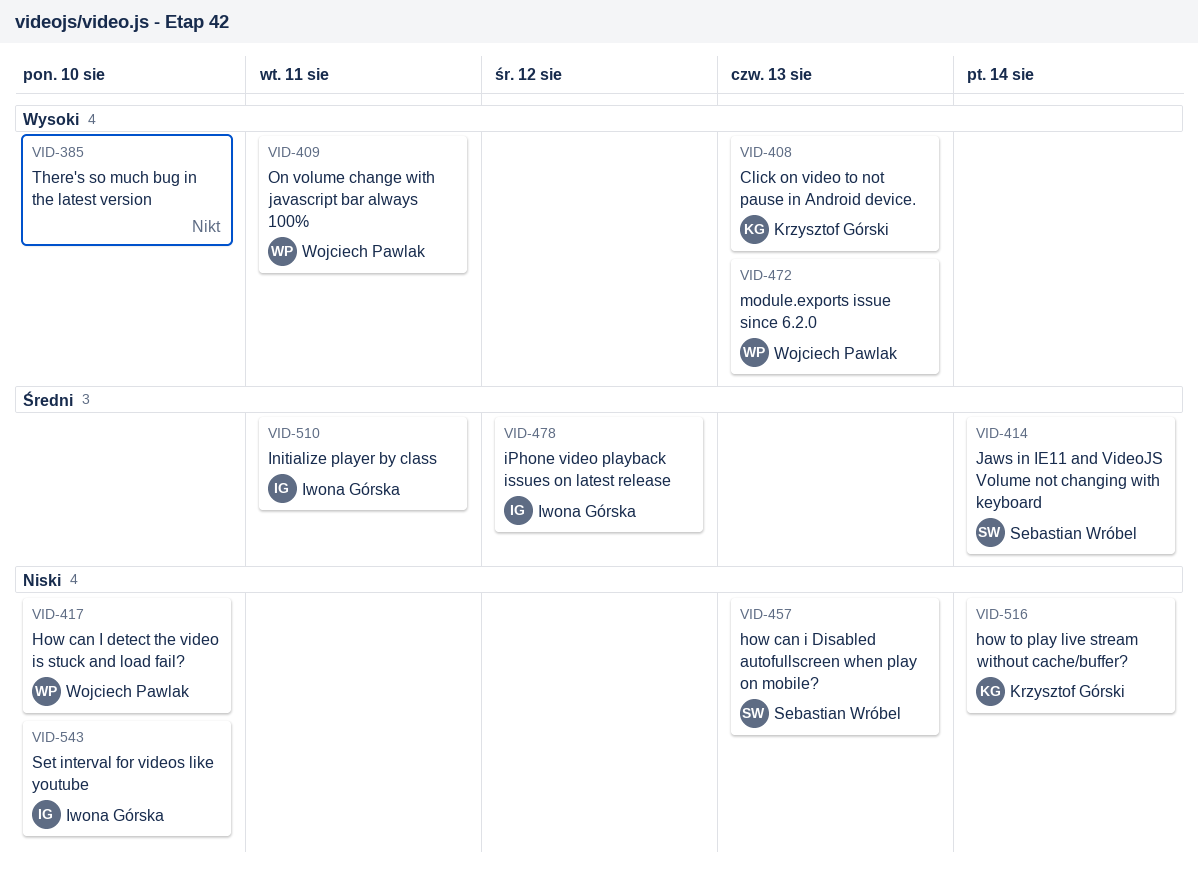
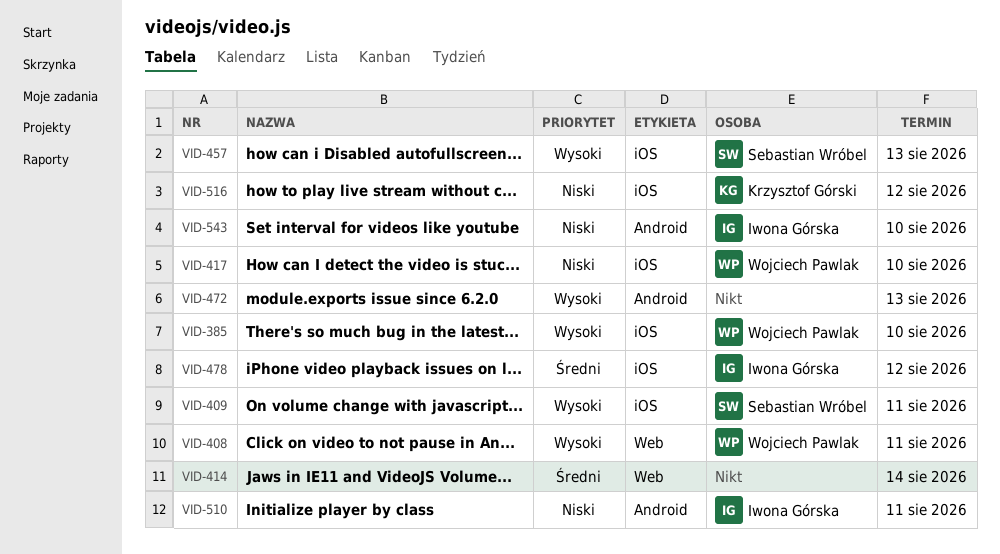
VID-385, owner: none -> Wojciech Pawlak
VID-408, owner: Krzysztof Górski -> Wojciech Pawlak
VID-408, due: Aug 13 -> Aug 11
VID-409, owner: Wojciech Pawlak -> Sebastian Wróbel
VID-414, owner: Sebastian Wróbel -> none
VID-457, priority: Niski -> Wysoki
VID-472, owner: Wojciech Pawlak -> none
VID-510, priority: Średni -> Niski
VID-516, due: Aug 14 -> Aug 12

